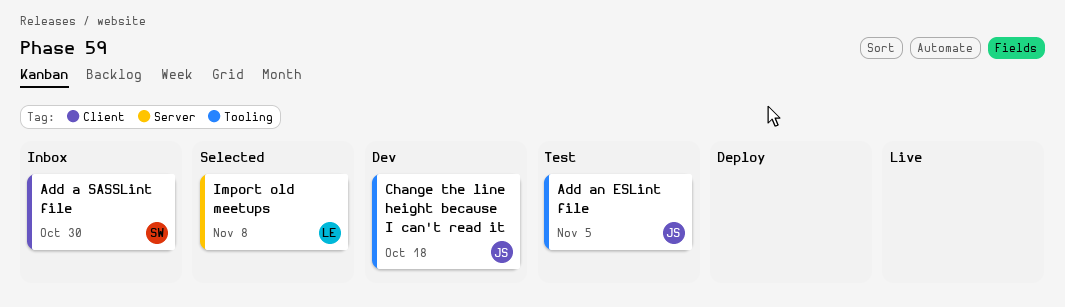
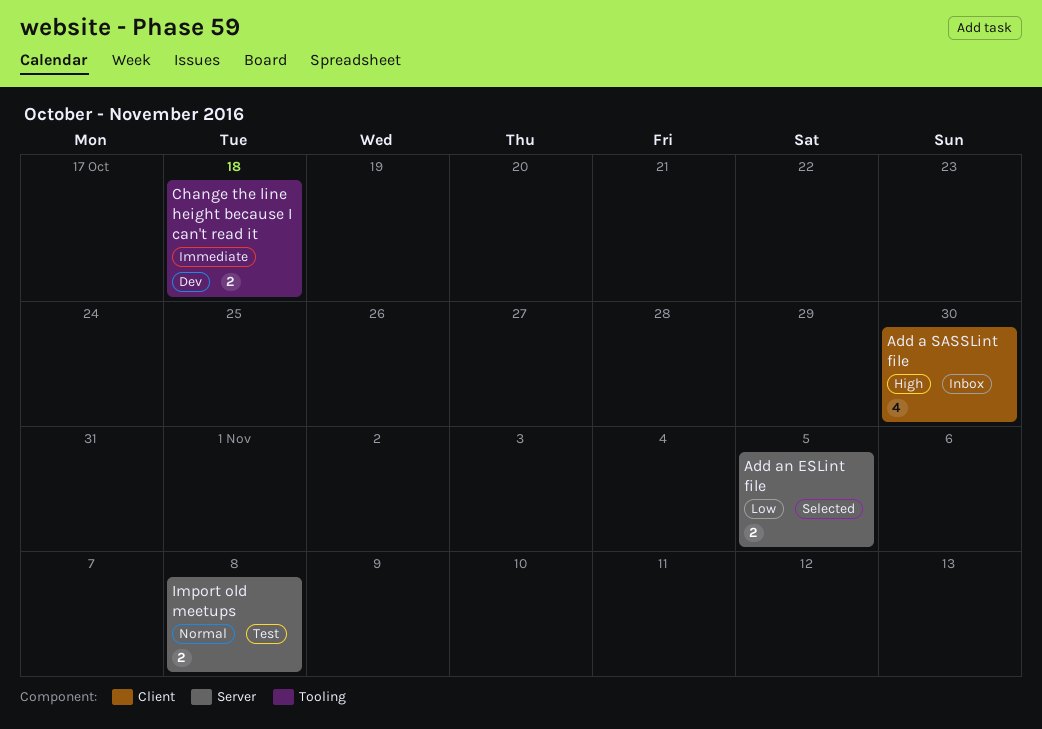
Add an ESLint file, status: Test -> Selected
Add an ESLint file, label: Tooling -> Server
Import old meetups, status: Selected -> Test

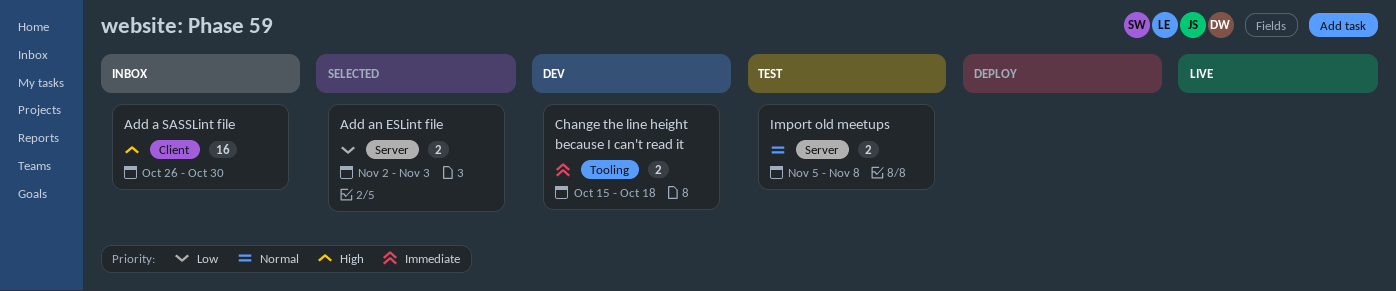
Add a SASSLint file, estimate: 4 -> 16
Add an ESLint file, due: Nov 5 -> Nov 3

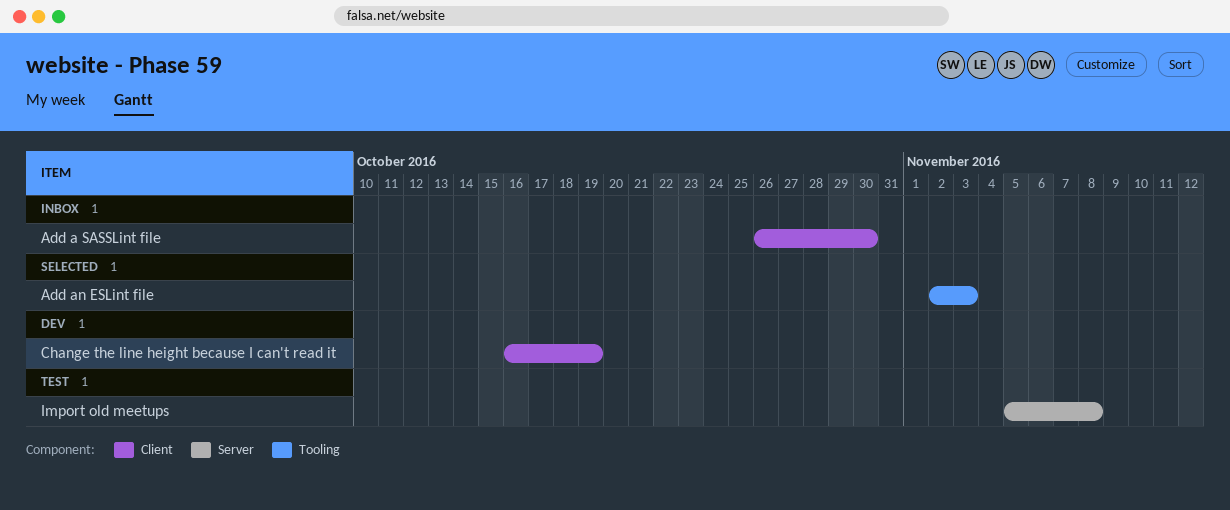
Add an ESLint file, label: Server -> Tooling
Change the line height because I can't read it, label: Tooling -> Client
Change the line height because I can't read it, start: Oct 15 -> Oct 16
Change the line height because I can't read it, due: Oct 18 -> Oct 19

